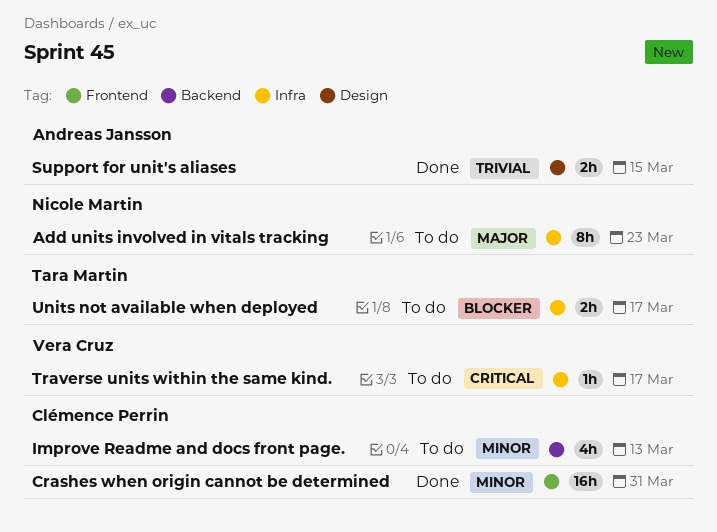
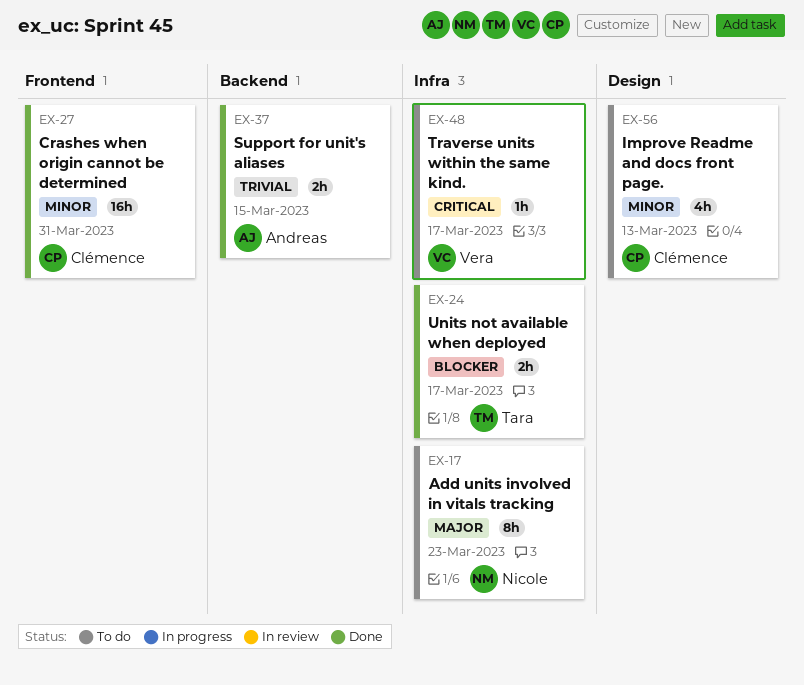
Improve Readme and docs front page., label: Backend -> Design
Support for unit's aliases, label: Design -> Backend
Units not available when deployed, status: To do -> Done

